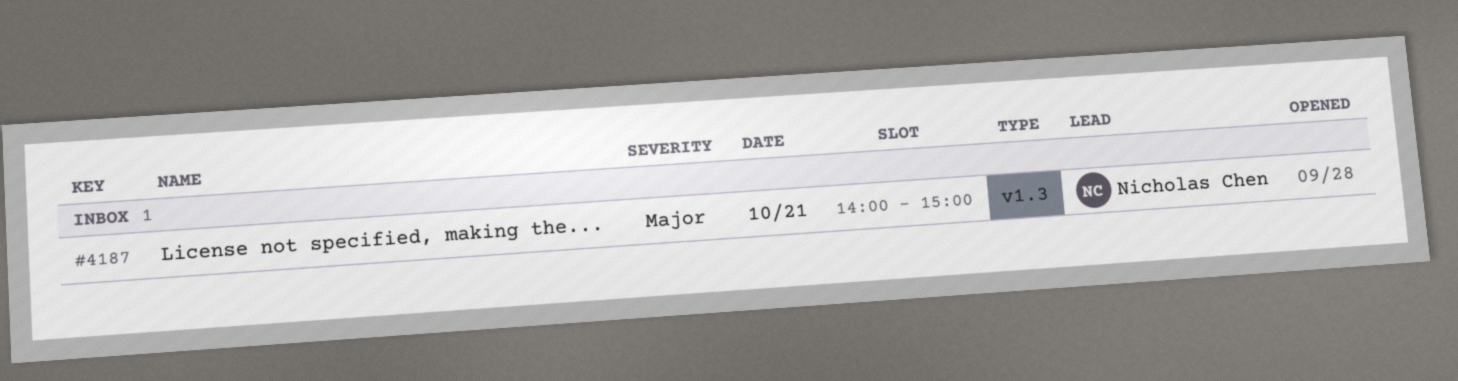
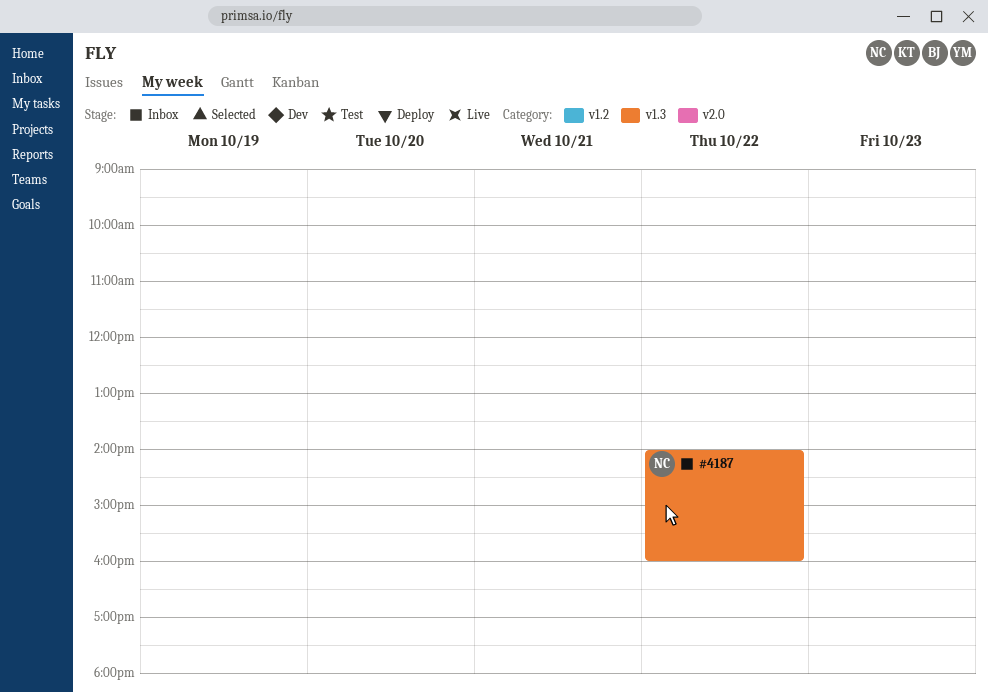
#4187, day: Oct 21 -> Oct 22
#4187, ends: 15:00 -> 16:00

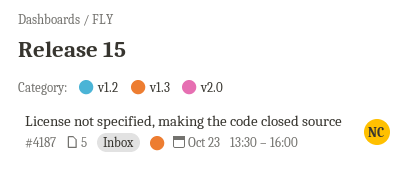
#4187, day: Oct 22 -> Oct 23
#4187, begins: 14:00 -> 13:30

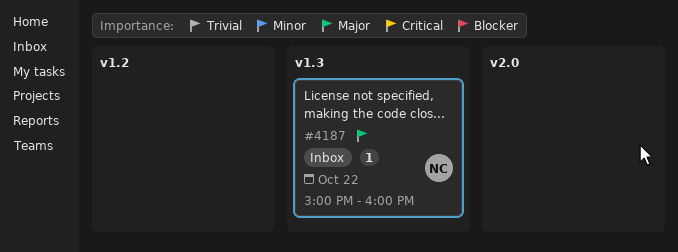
#4187, day: Oct 23 -> Oct 22
#4187, begins: 13:30 -> 15:00

